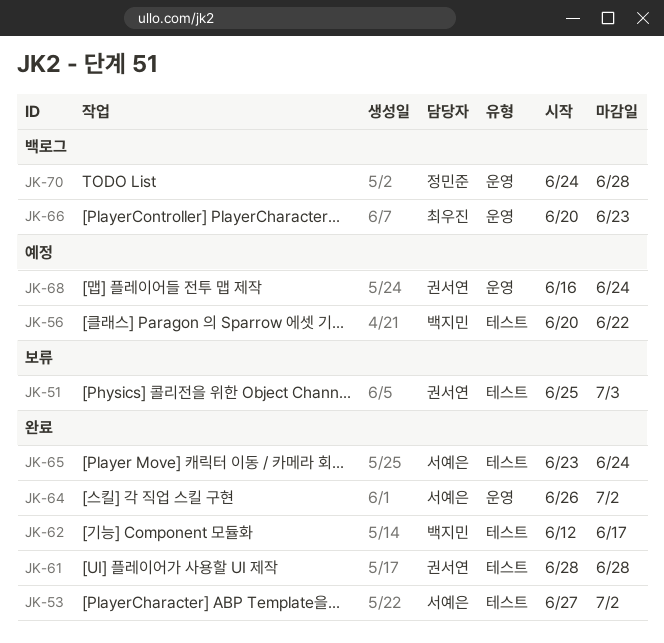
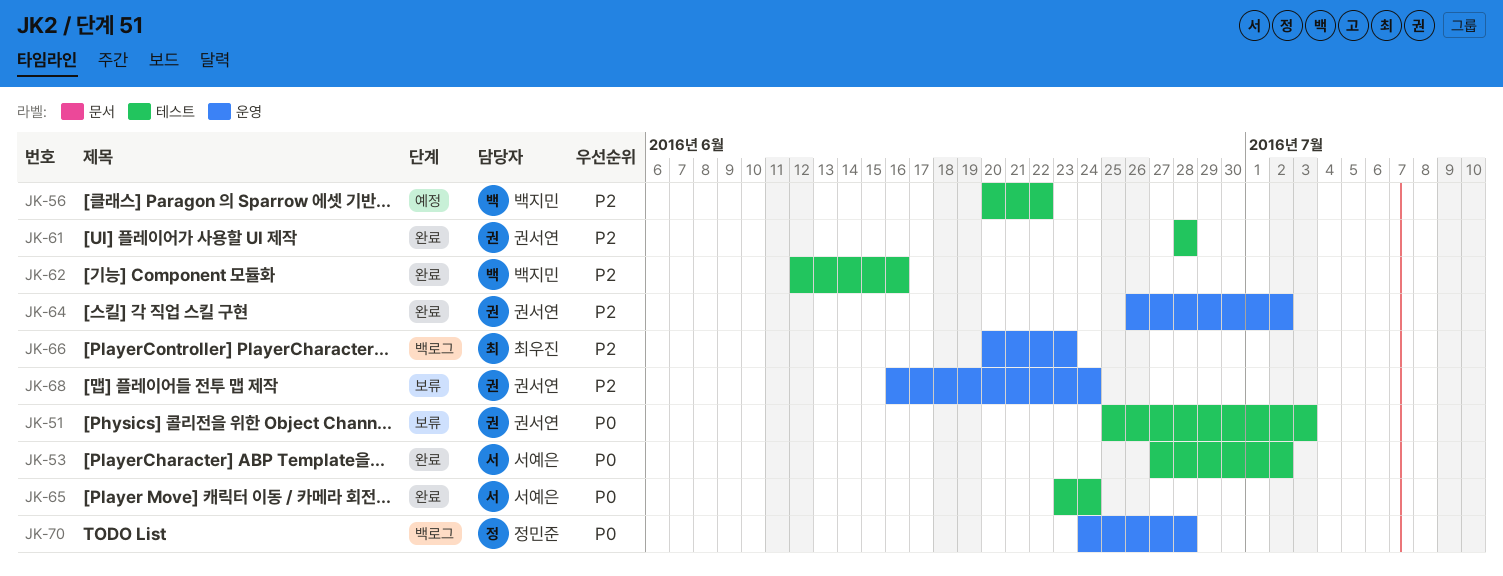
JK-62, due: Jun 17 -> Jun 16
JK-64, owner: 서예은 -> 권서연
JK-68, status: 예정 -> 보류

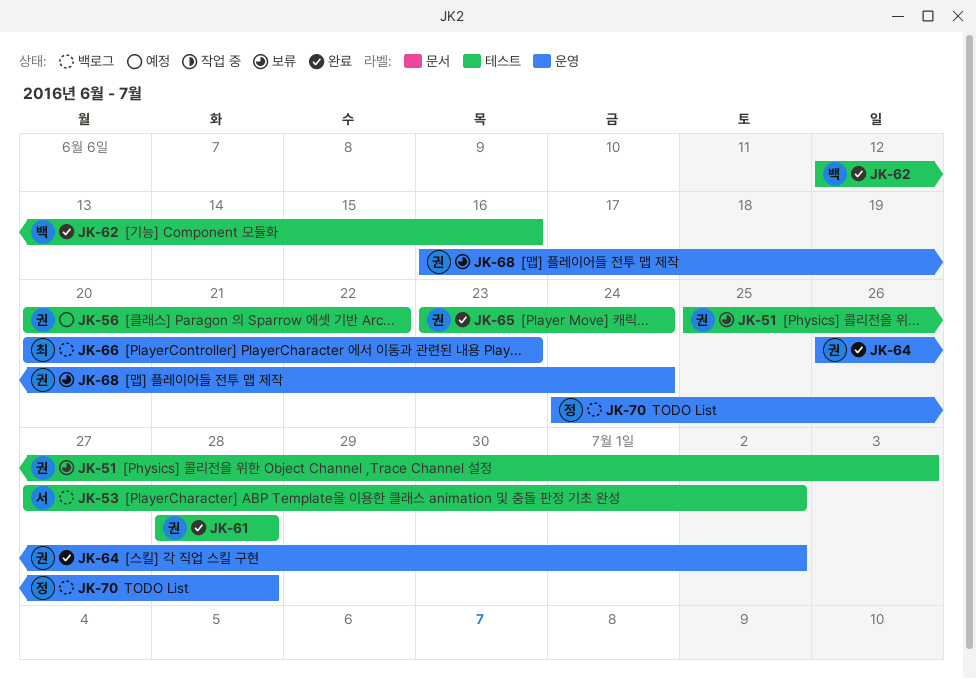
JK-53, status: 완료 -> 백로그
JK-56, owner: 백지민 -> 권서연
JK-65, owner: 서예은 -> 권서연

